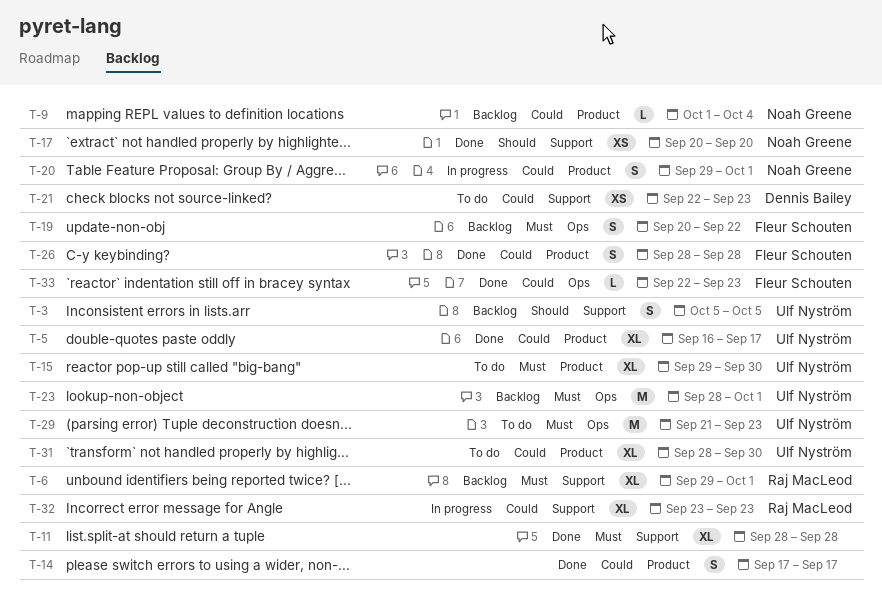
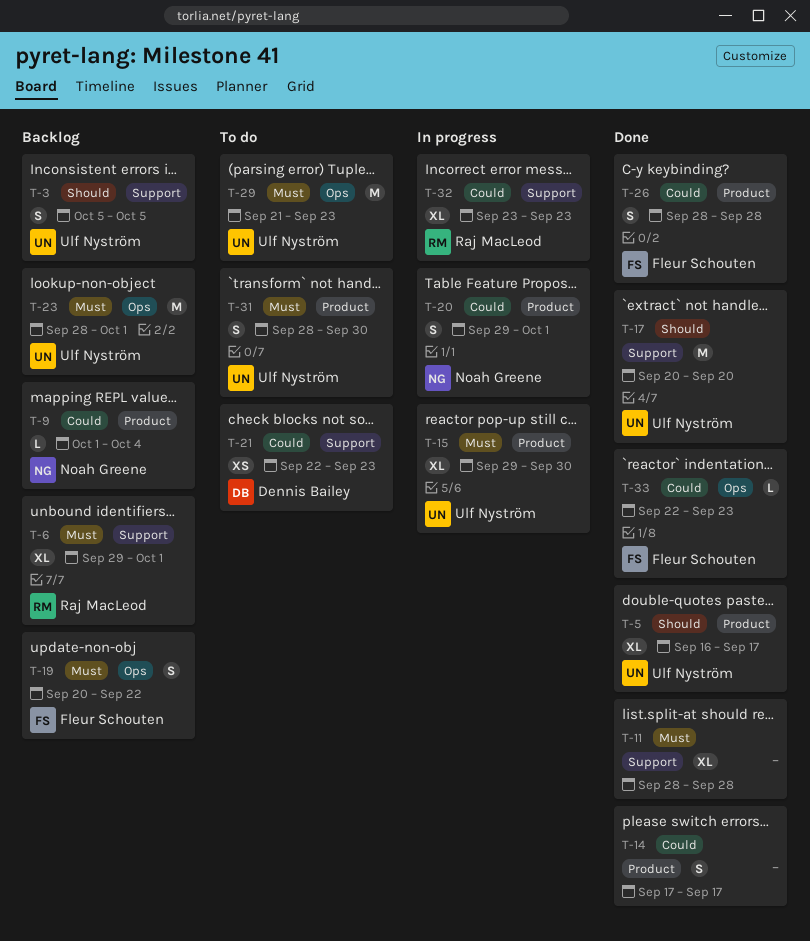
T-5, priority: Could -> Should
T-15, status: To do -> In progress
T-17, owner: Noah Greene -> Ulf Nyström
T-17, estimate: XS -> M
T-31, priority: Could -> Must
T-31, estimate: XL -> S

